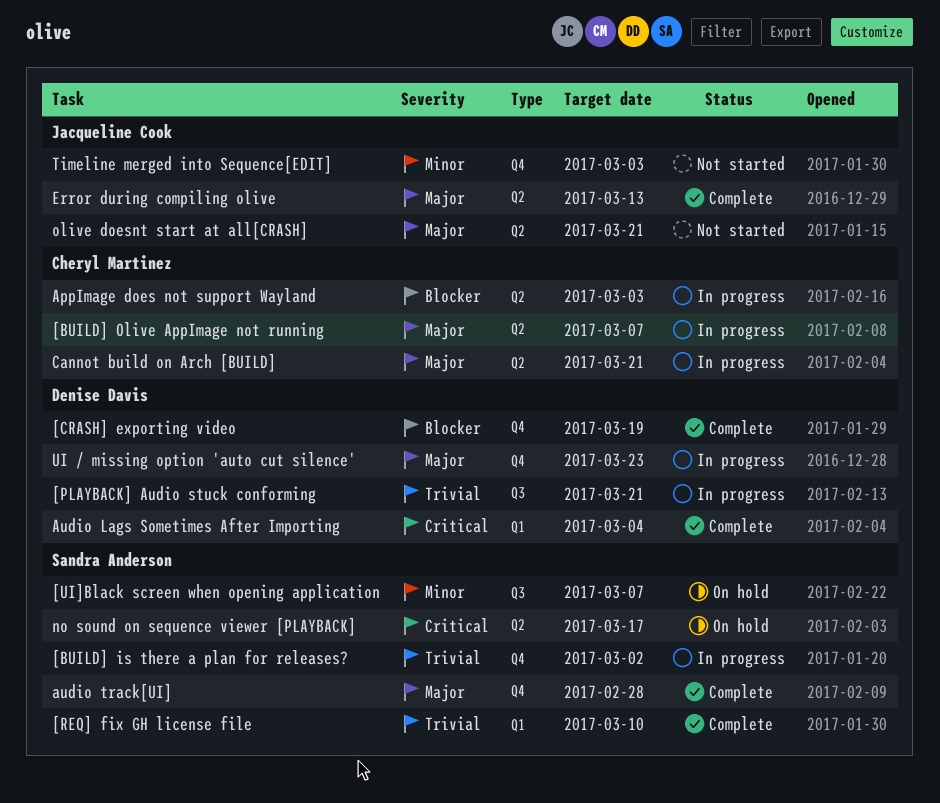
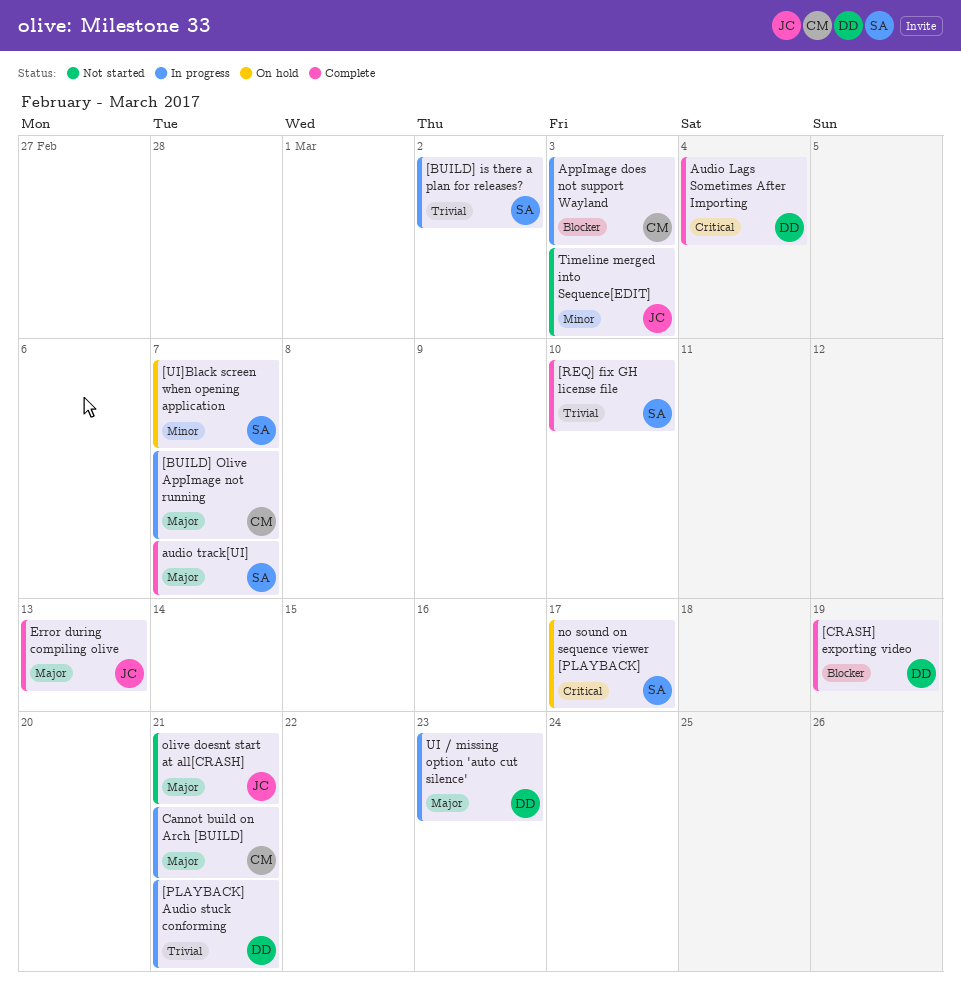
audio track[UI], due: Feb 28 -> Mar 7

